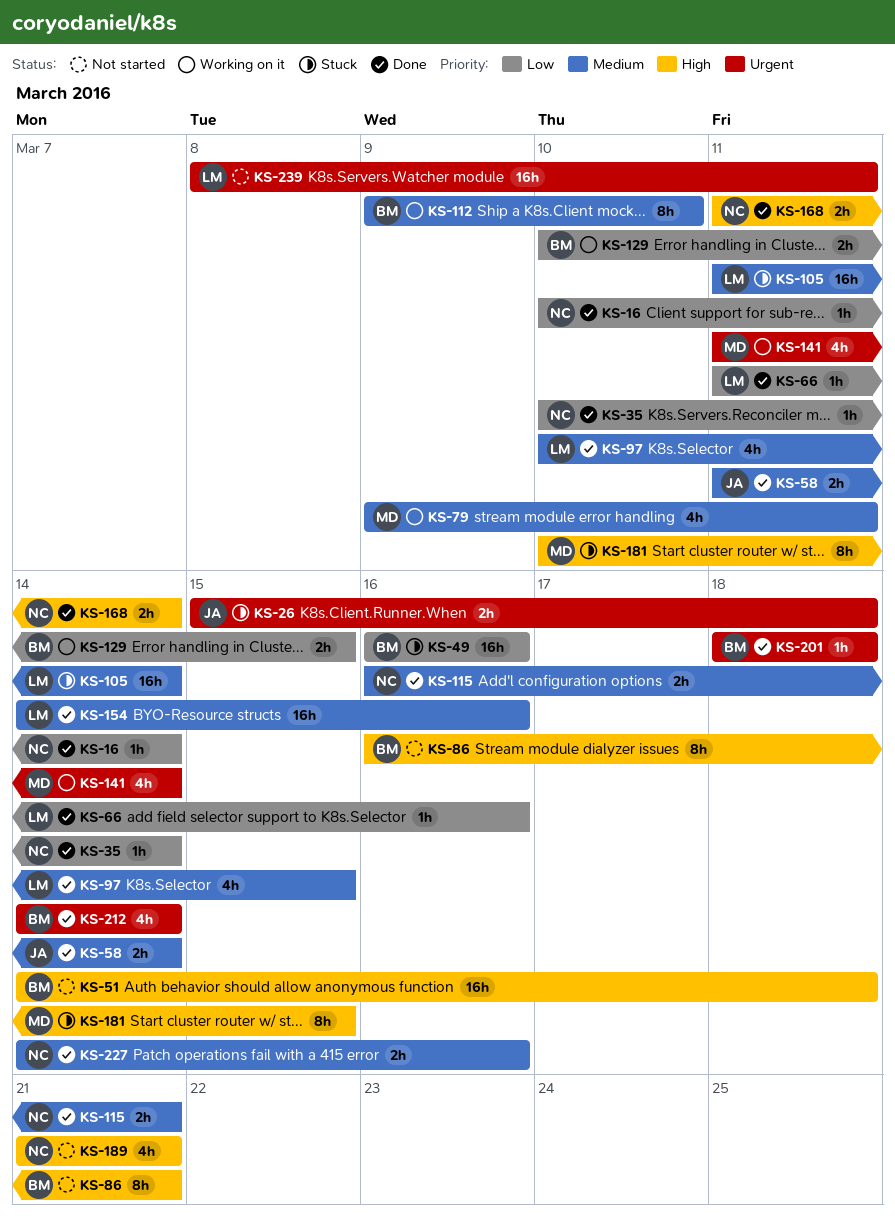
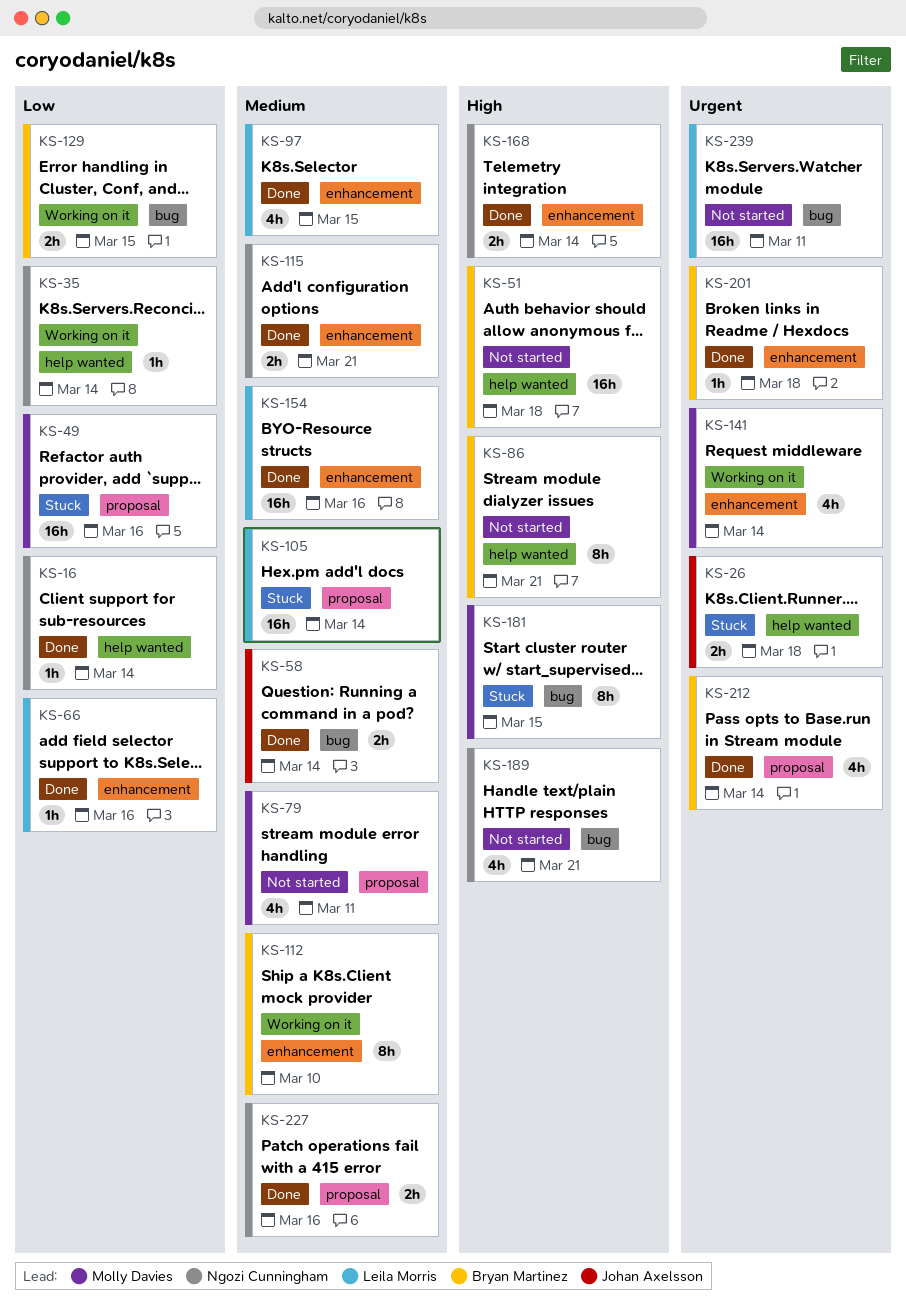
KS-35, status: Done -> Working on it
KS-49, owner: Bryan Martinez -> Molly Davies
KS-79, status: Working on it -> Not started

